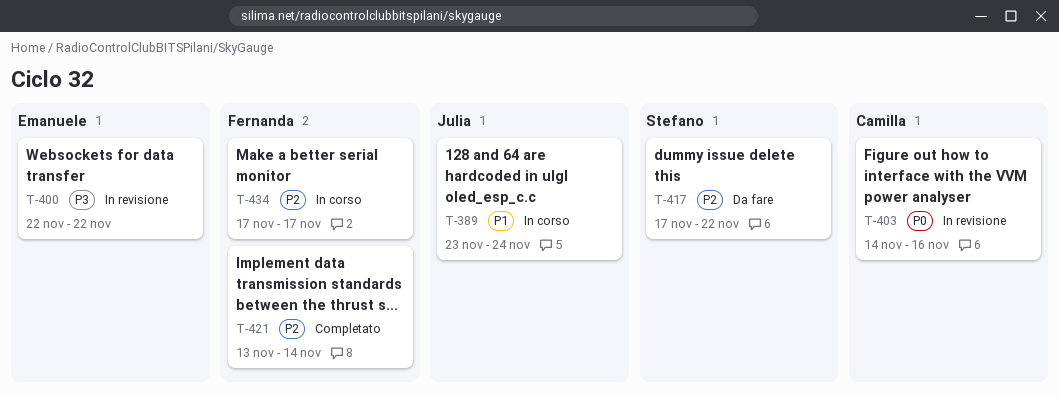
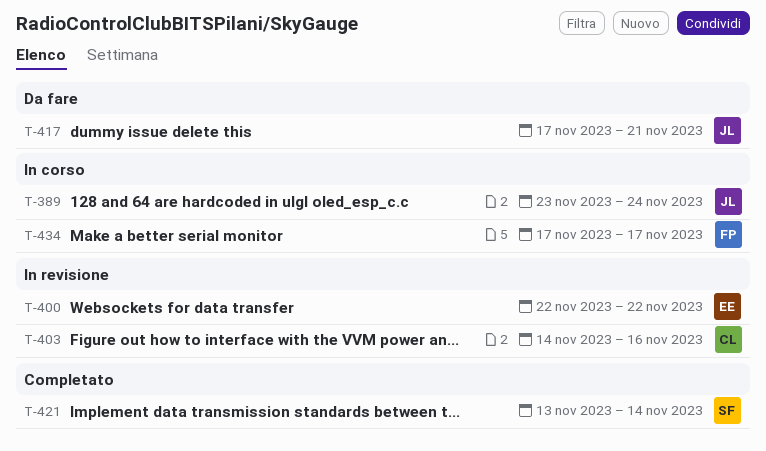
T-417, owner: Stefano -> Julia
T-417, due: Nov 22 -> Nov 21
T-421, owner: Fernanda -> Stefano

